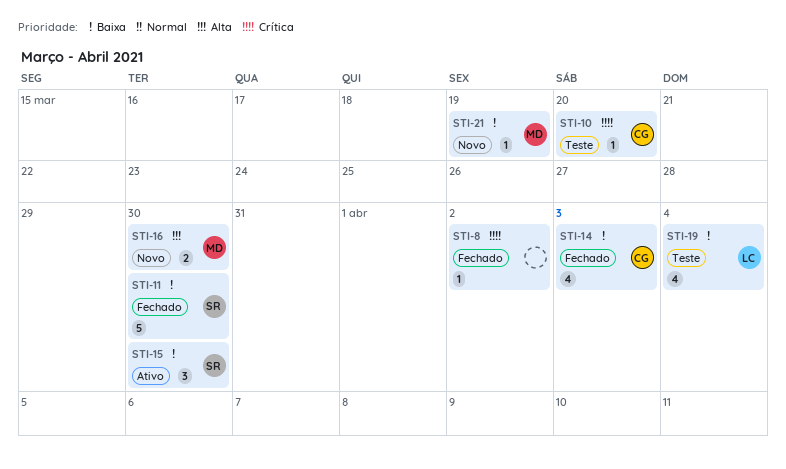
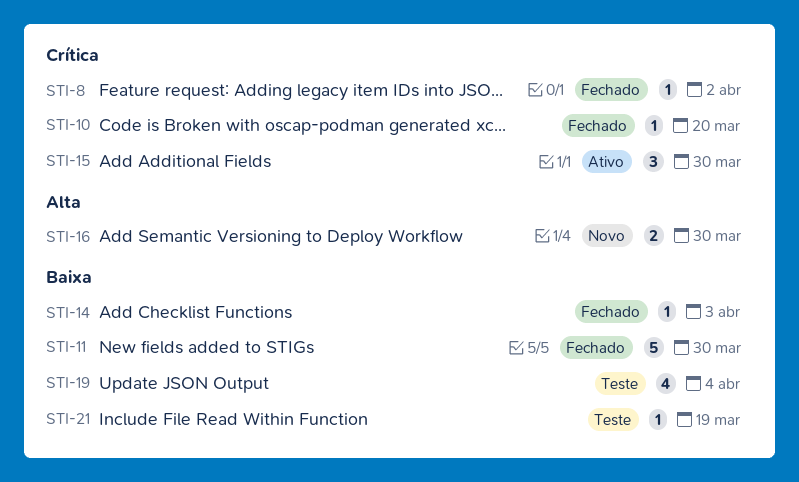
STI-10, status: Teste -> Fechado
STI-14, estimate: 4 -> 1
STI-15, priority: Baixa -> Crítica
STI-21, status: Novo -> Teste

